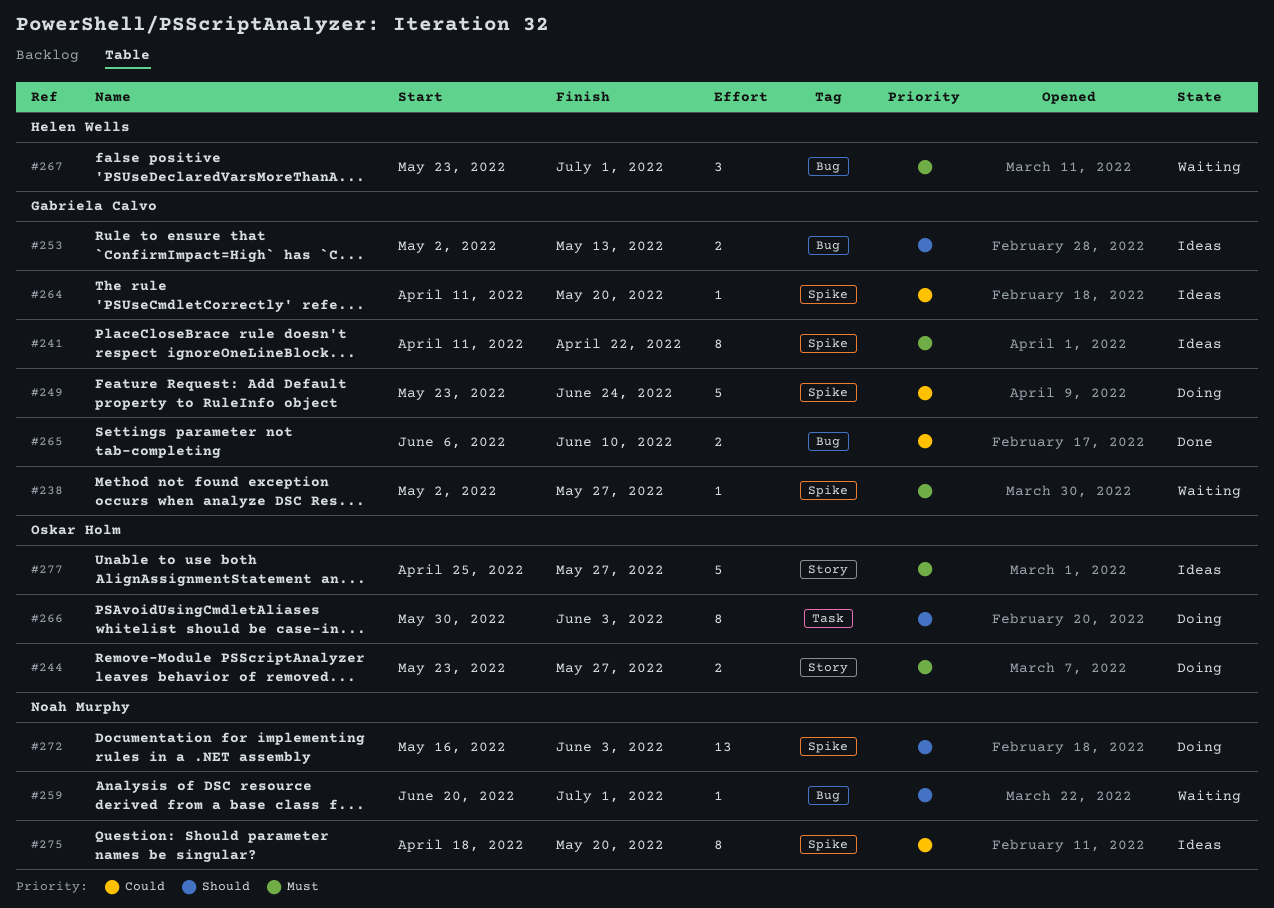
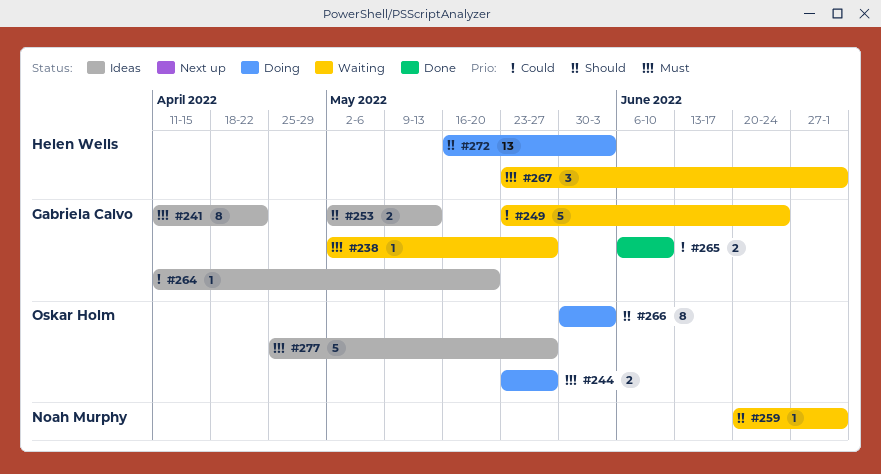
#249, status: Doing -> Waiting
#272, owner: Noah Murphy -> Helen Wells
#275: present -> none

